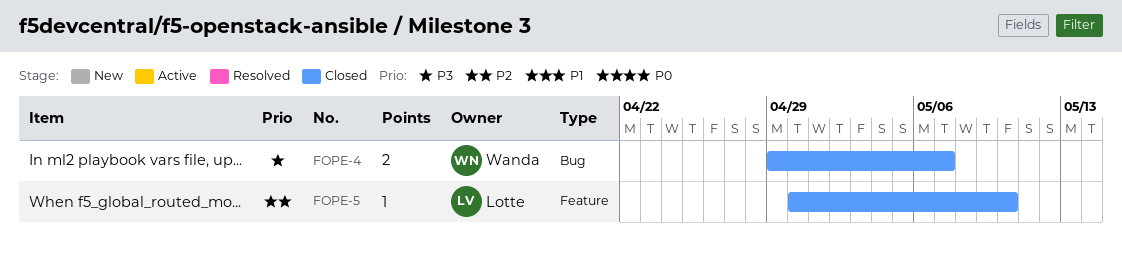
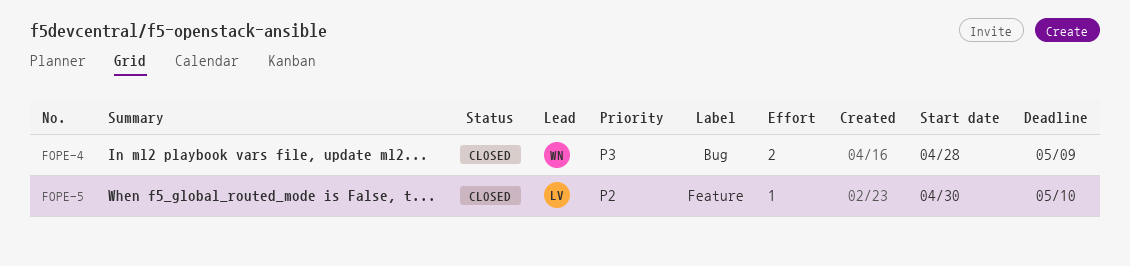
FOPE-4, start: Apr 29 -> Apr 28
FOPE-4, due: May 7 -> May 9

